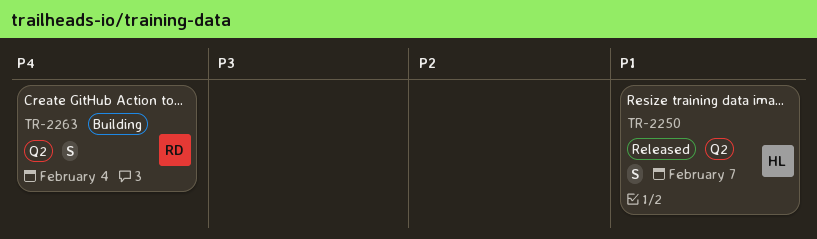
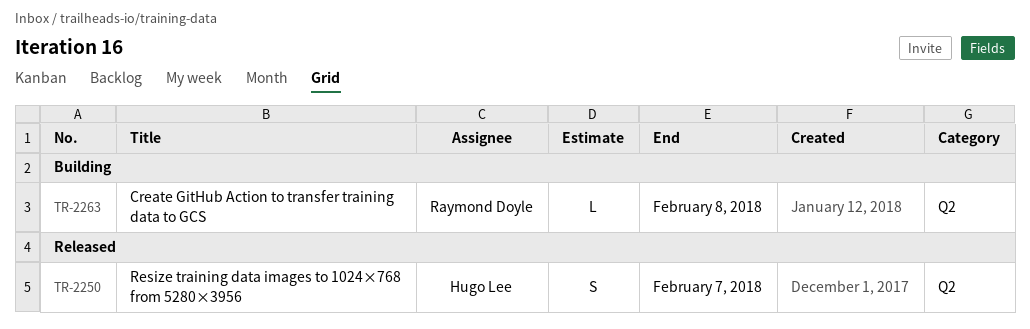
TR-2263, estimate: S -> L
TR-2263, due: Feb 4 -> Feb 8

